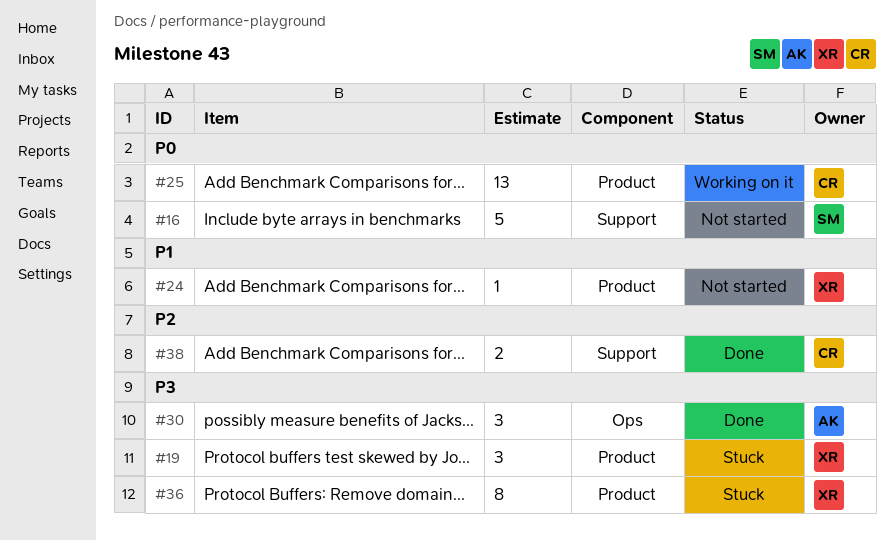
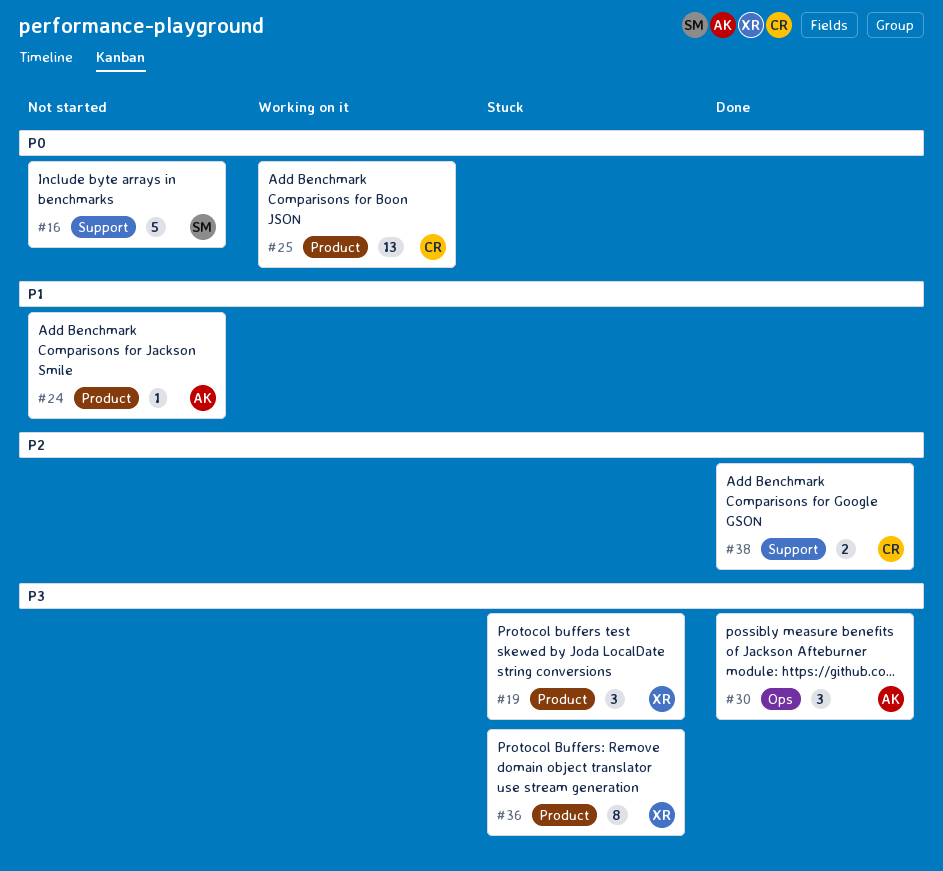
#24, owner: XR -> AK

